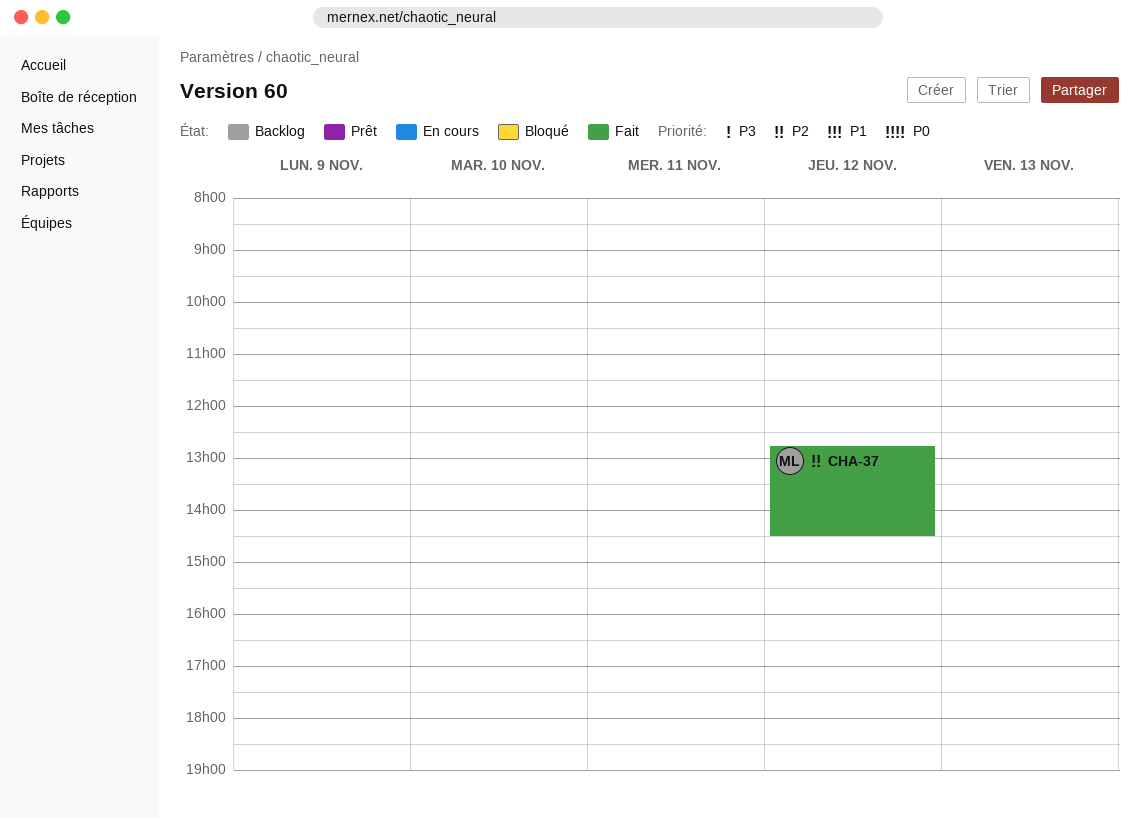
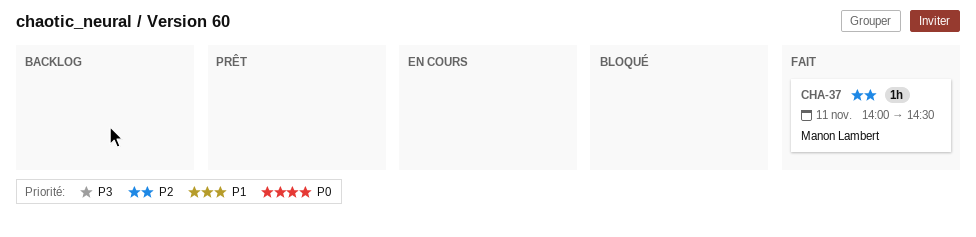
CHA-37, day: Nov 12 -> Nov 11
CHA-37, begins: 12:45 -> 14:00

